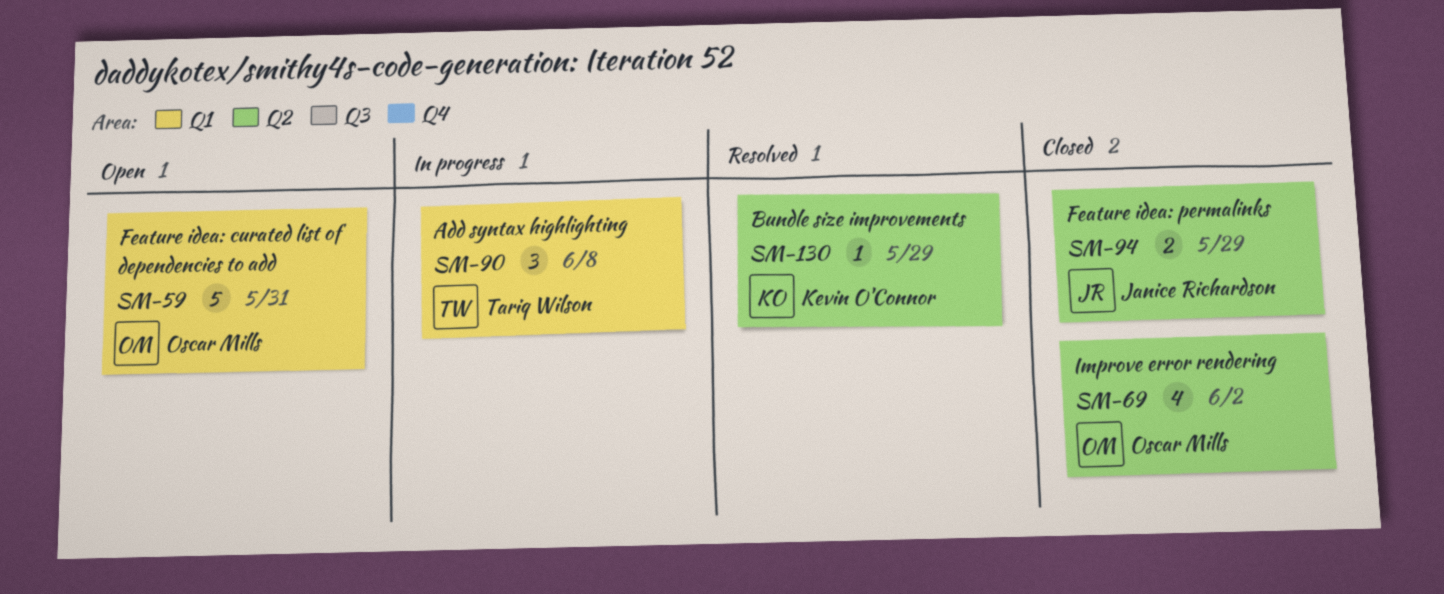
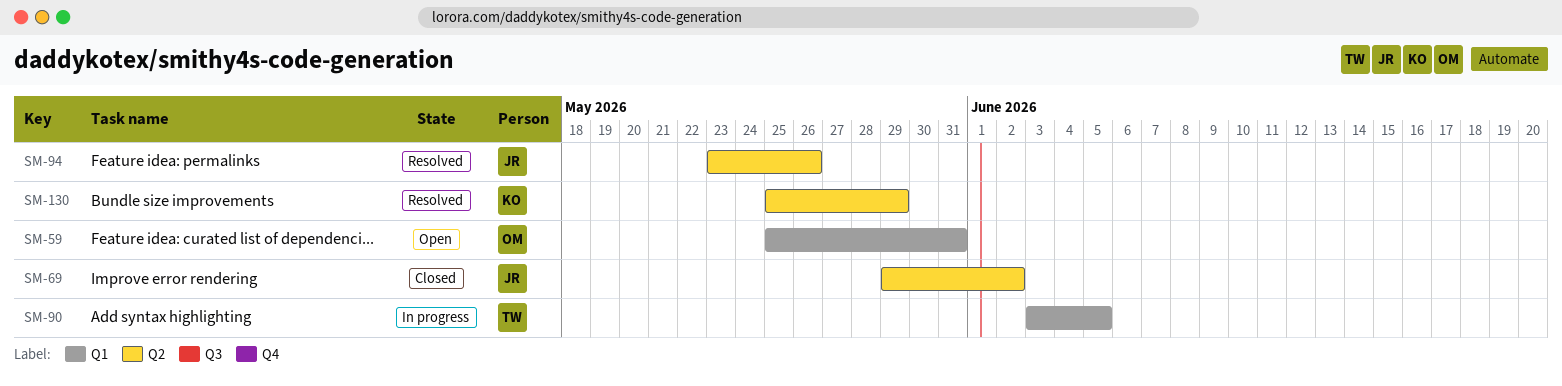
SM-69, owner: Oscar Mills -> Janice Richardson
SM-90, due: Jun 8 -> Jun 5
SM-94, status: Closed -> Resolved
SM-94, due: May 29 -> May 26

